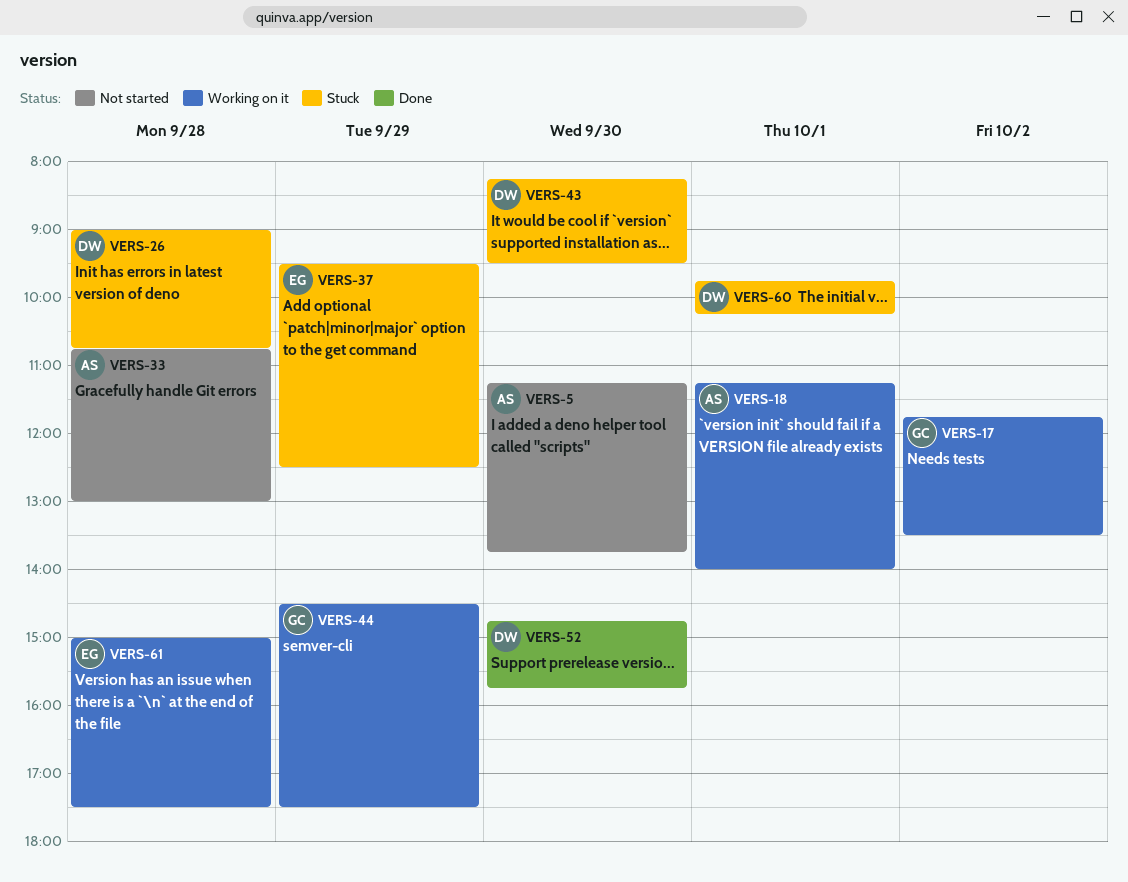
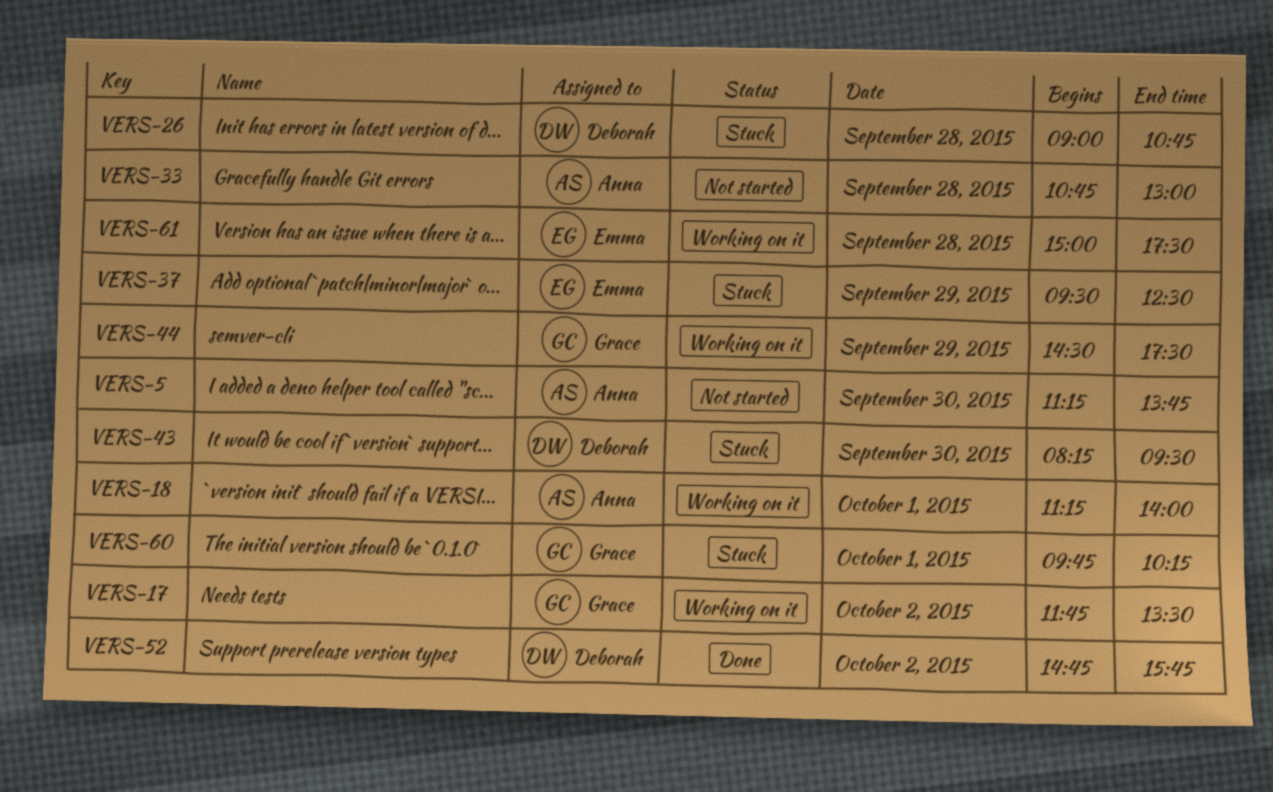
VERS-52, day: Sep 30 -> Oct 2
VERS-60, owner: Deborah -> Grace

